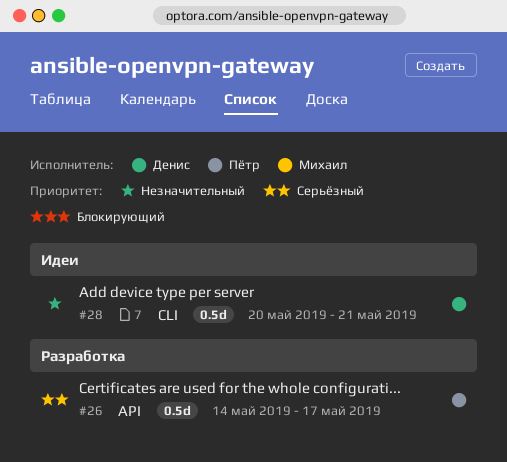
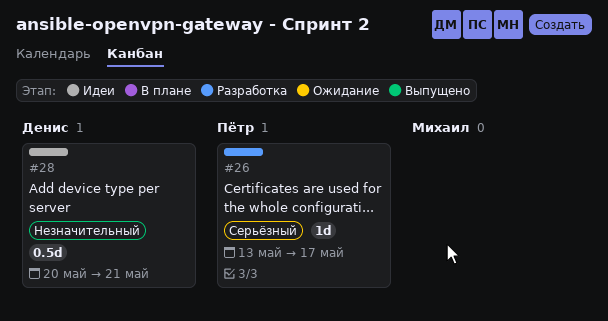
#26, estimate: 0.5d -> 1d
#26, start: May 14 -> May 13

